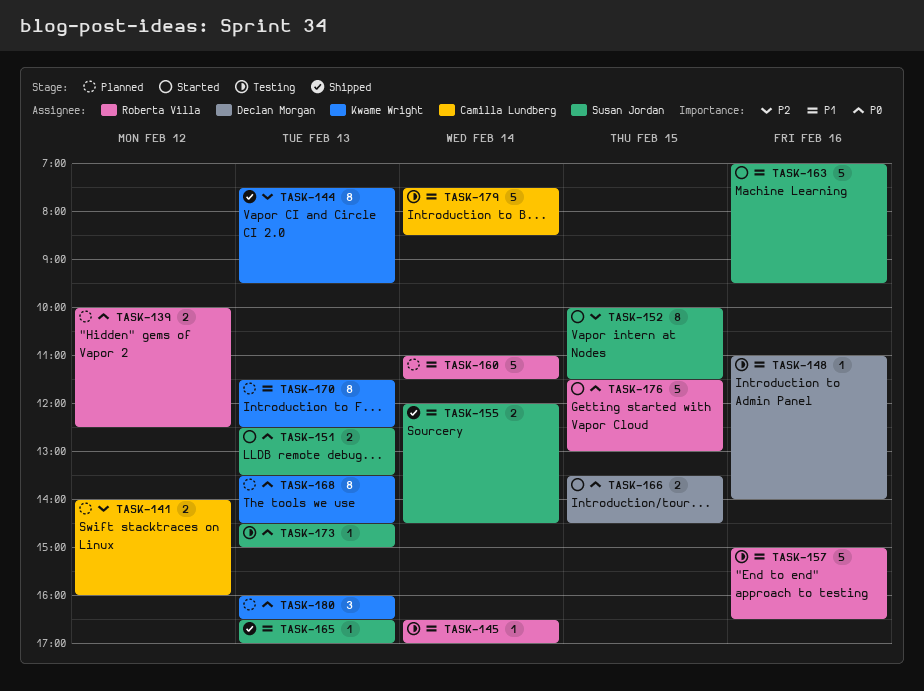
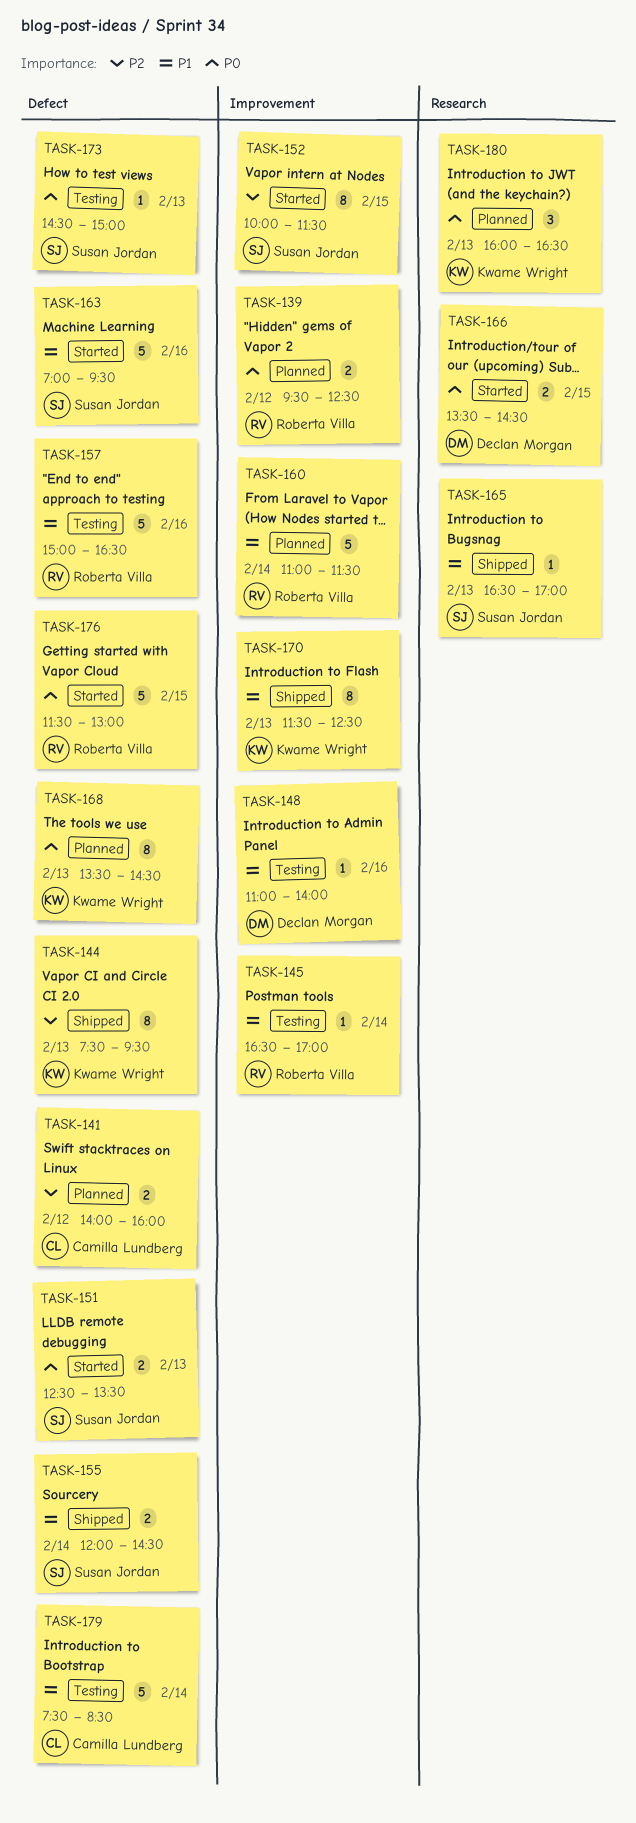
TASK-139, begins: 10:00 -> 09:30
TASK-170, status: Planned -> Shipped

